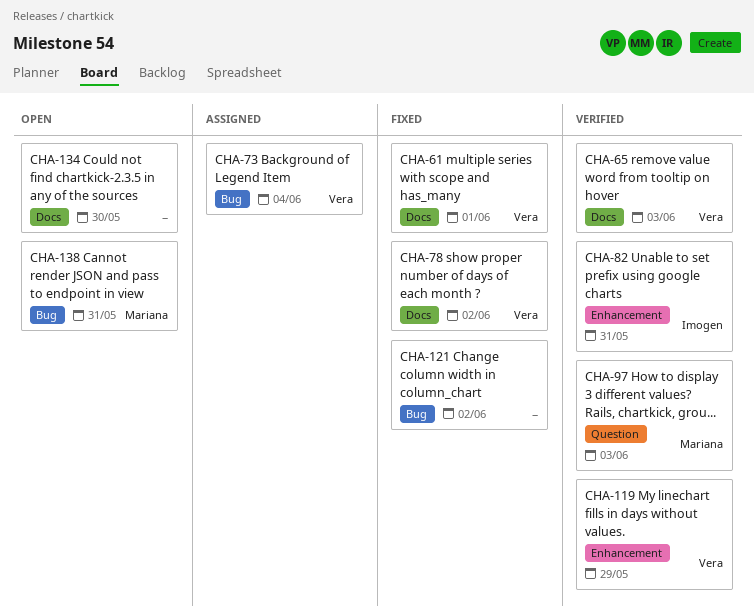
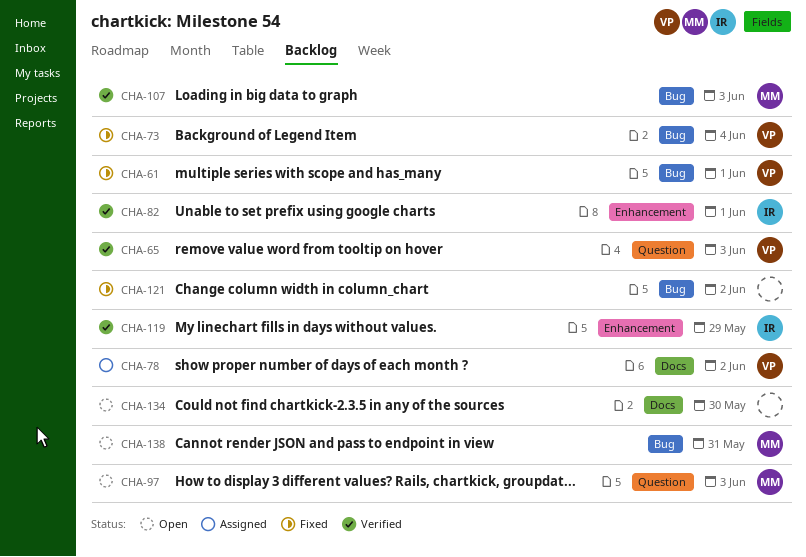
CHA-61, label: Docs -> Bug
CHA-65, label: Docs -> Question
CHA-73, status: Assigned -> Fixed
CHA-78, status: Fixed -> Assigned
CHA-82, day: May 31 -> Jun 1
CHA-97, status: Verified -> Open
CHA-107: none -> present
CHA-119, owner: Vera -> Imogen

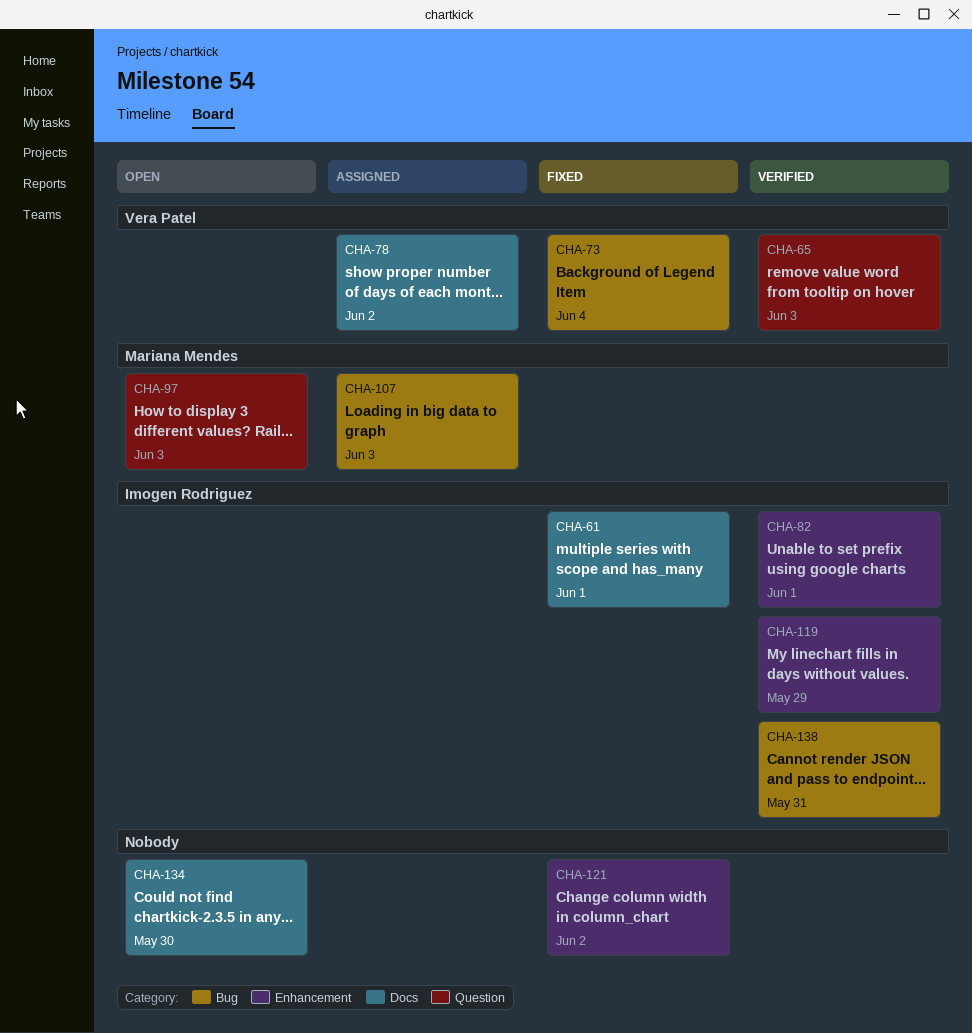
CHA-61, owner: Vera Patel -> Imogen Rodriguez
CHA-61, label: Bug -> Docs
CHA-107, status: Verified -> Assigned
CHA-121, label: Bug -> Enhancement
CHA-138, status: Open -> Verified
CHA-138, owner: Mariana Mendes -> Imogen Rodriguez

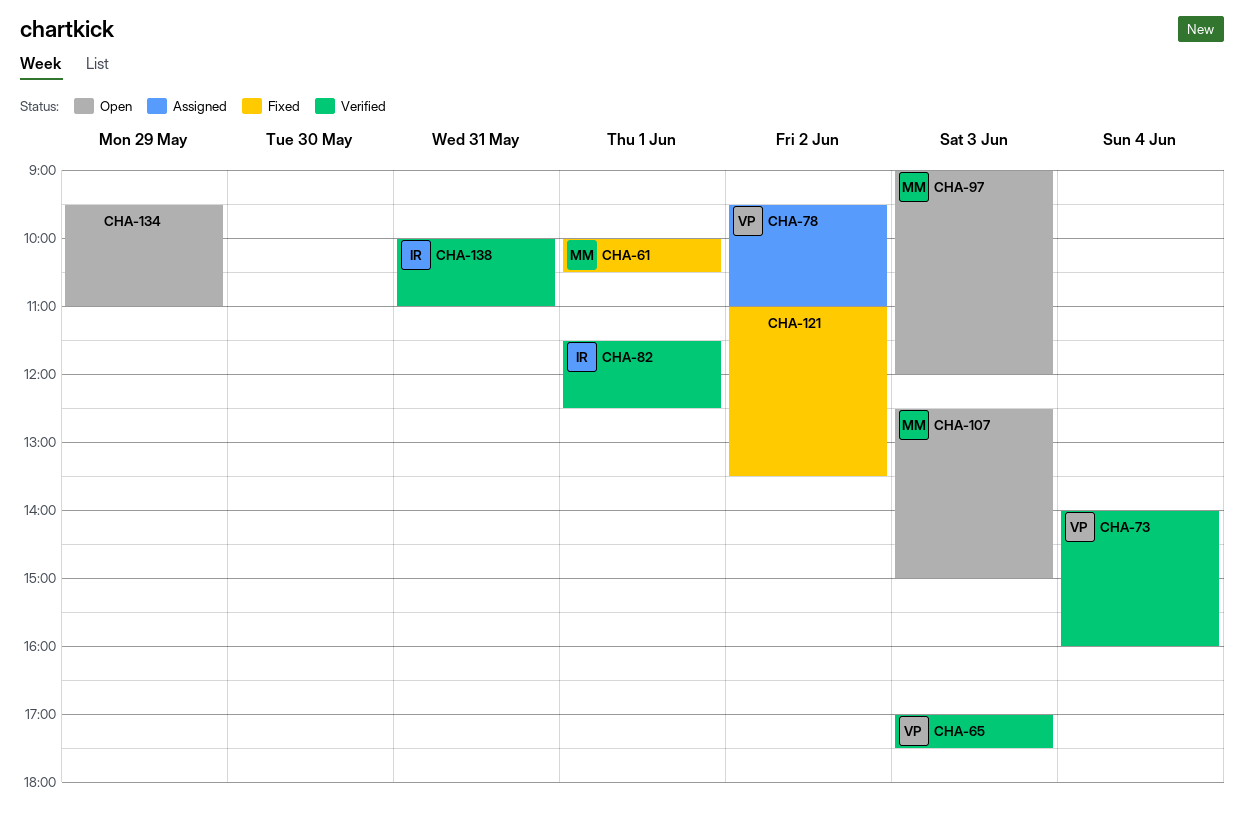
CHA-61, owner: Imogen Rodriguez -> Mariana Mendes
CHA-73, status: Fixed -> Verified
CHA-107, status: Assigned -> Open
CHA-119: present -> none
CHA-134, day: May 30 -> May 29

